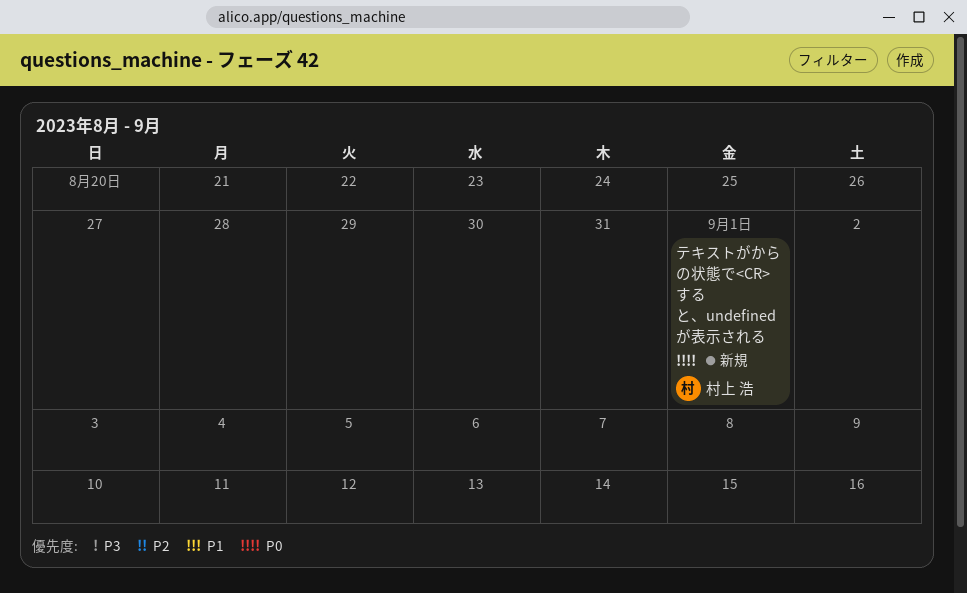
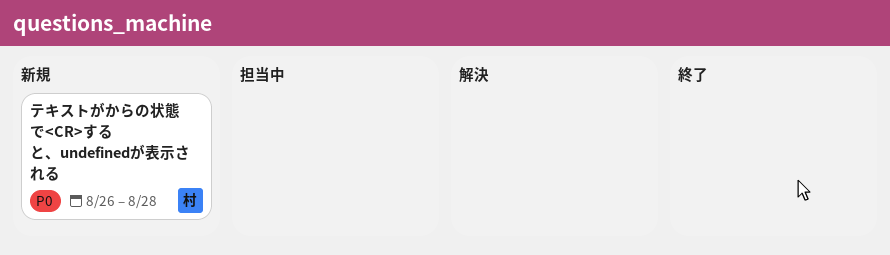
テキストがからの状態で<CR>すると、undefinedが表示される, due: Sep 1 -> Aug 28

